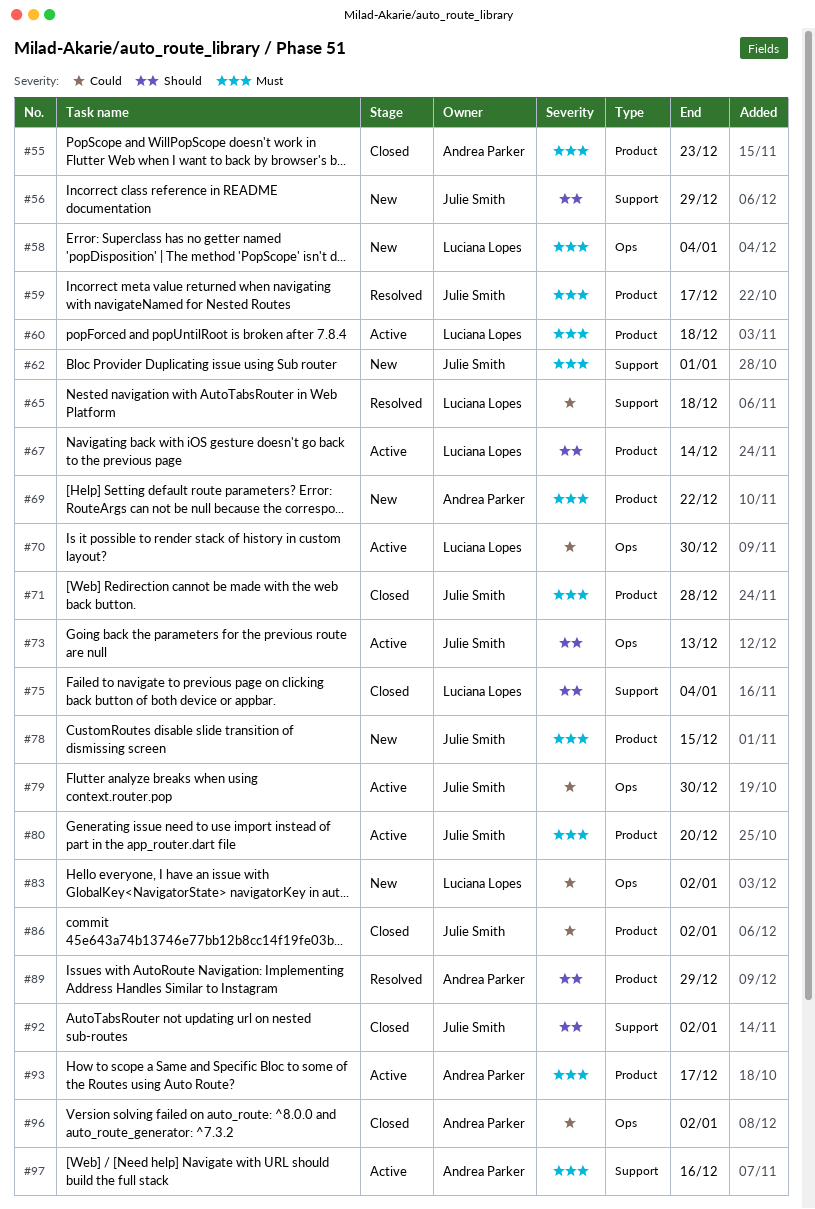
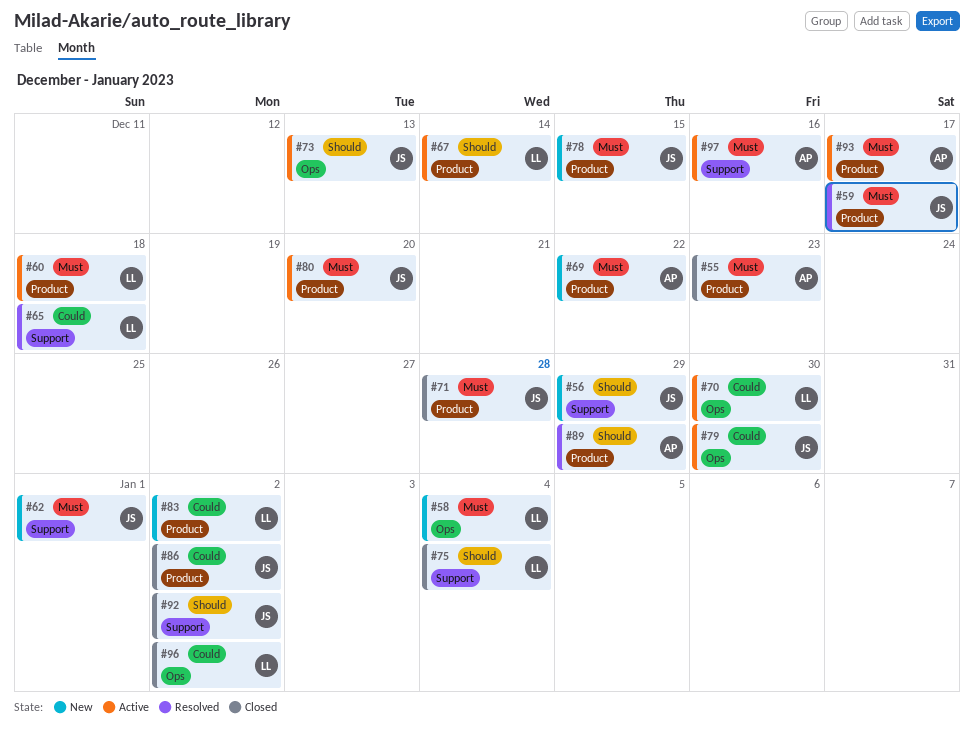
#83, label: Ops -> Product
#96, owner: Andrea Parker -> Luciana Lopes

